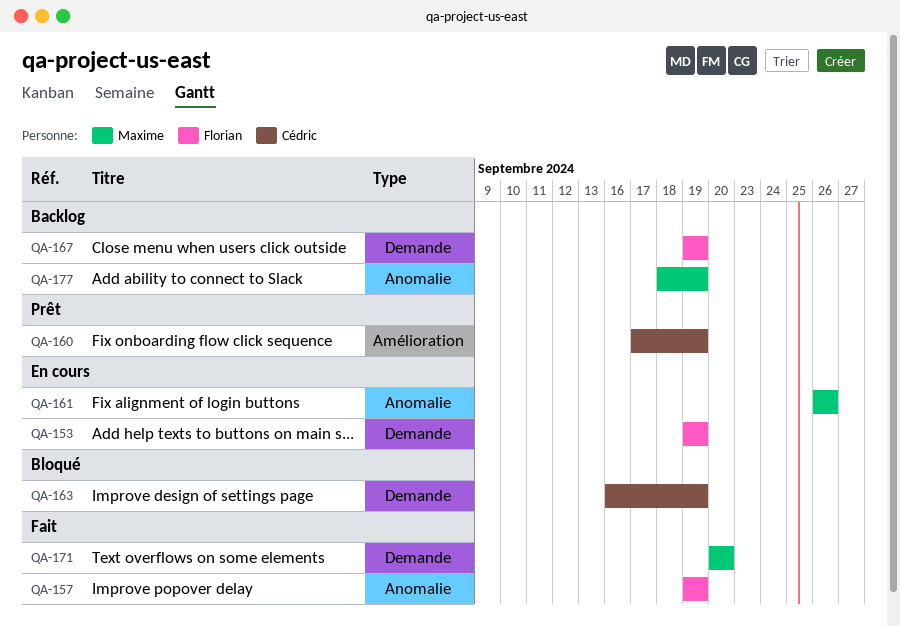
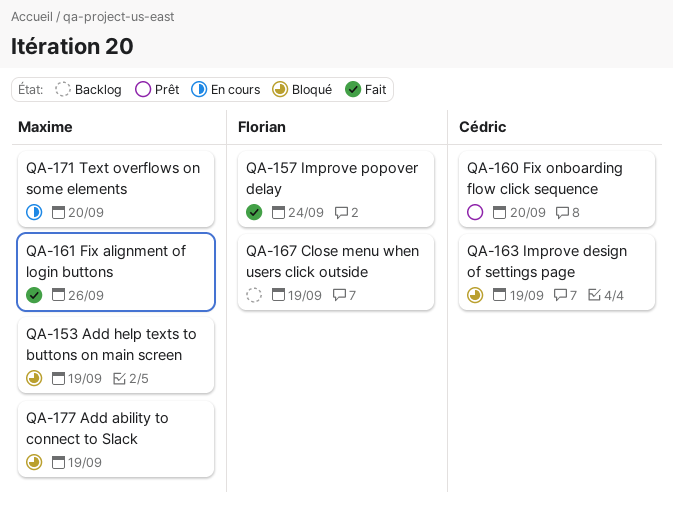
QA-153, status: En cours -> Bloqué
QA-153, owner: Florian -> Maxime
QA-157, due: Sep 19 -> Sep 24
QA-160, due: Sep 19 -> Sep 20
QA-161, status: En cours -> Fait
QA-171, status: Fait -> En cours
QA-177, status: Backlog -> Bloqué

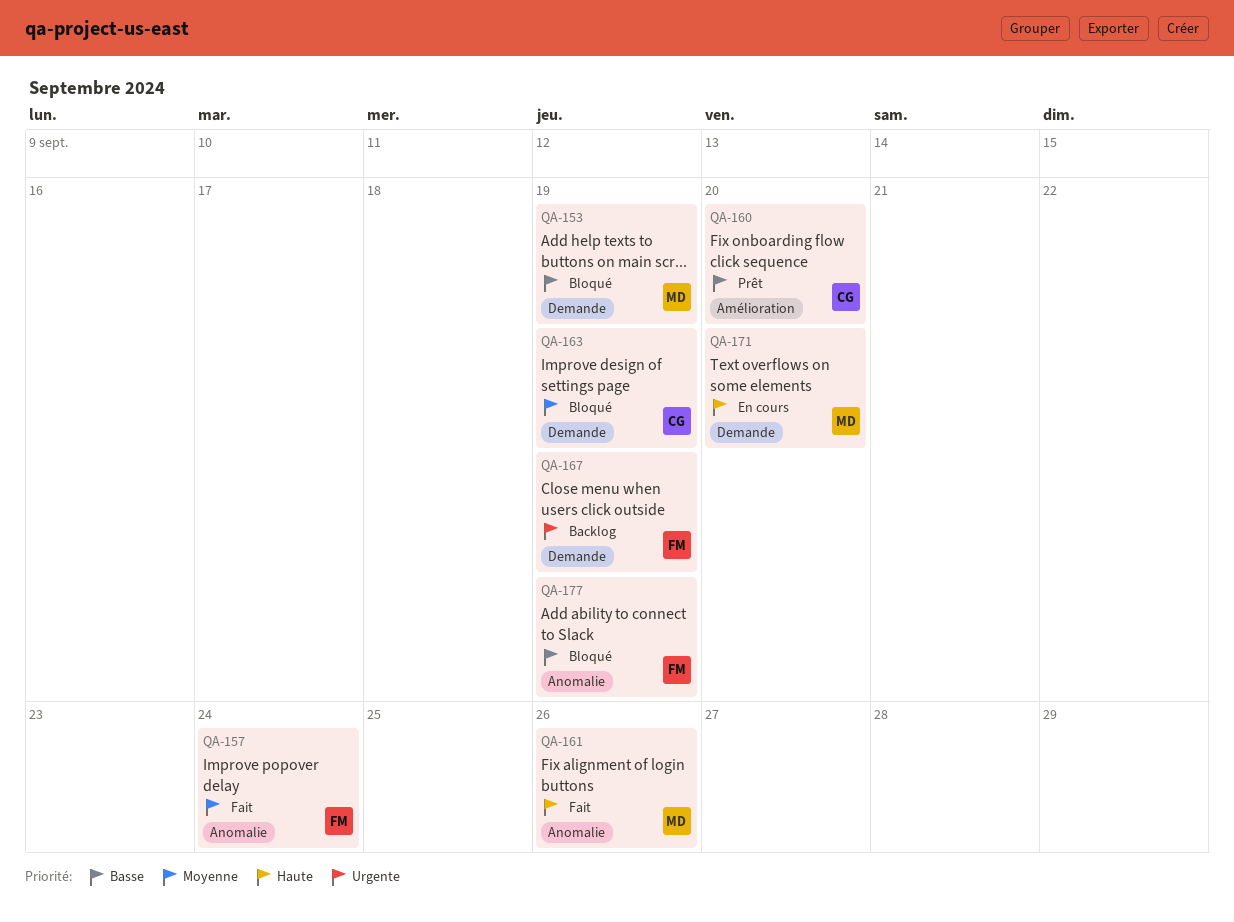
QA-177, owner: Maxime -> Florian

